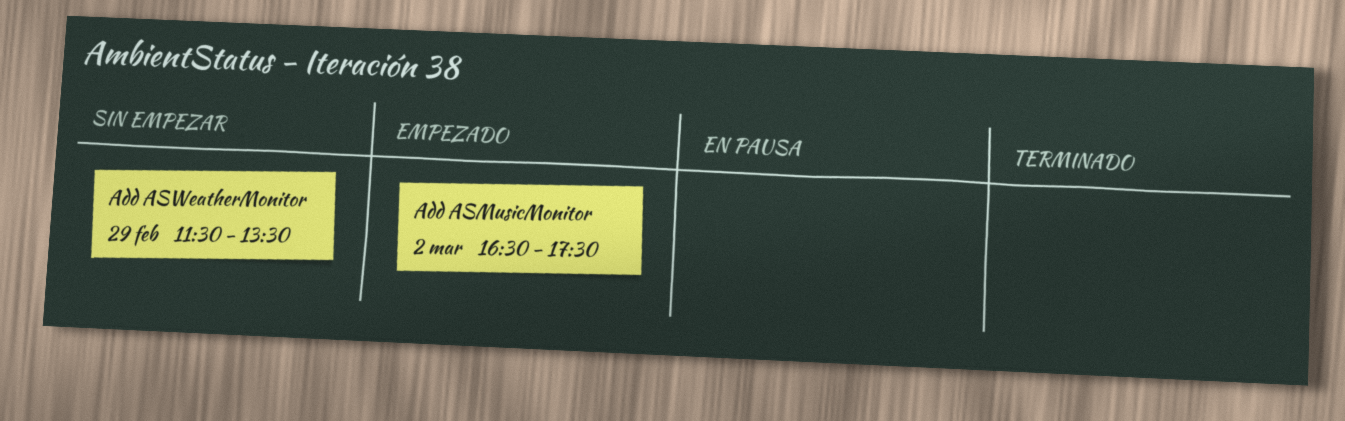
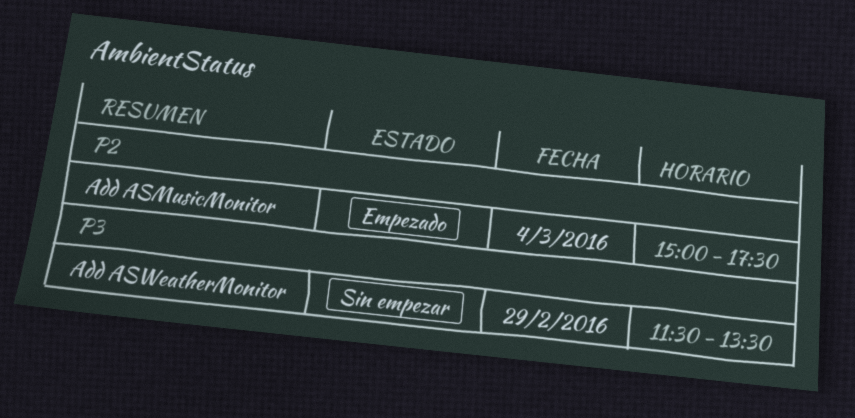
Add ASMusicMonitor, day: Mar 2 -> Mar 4
Add ASMusicMonitor, begins: 16:30 -> 15:00

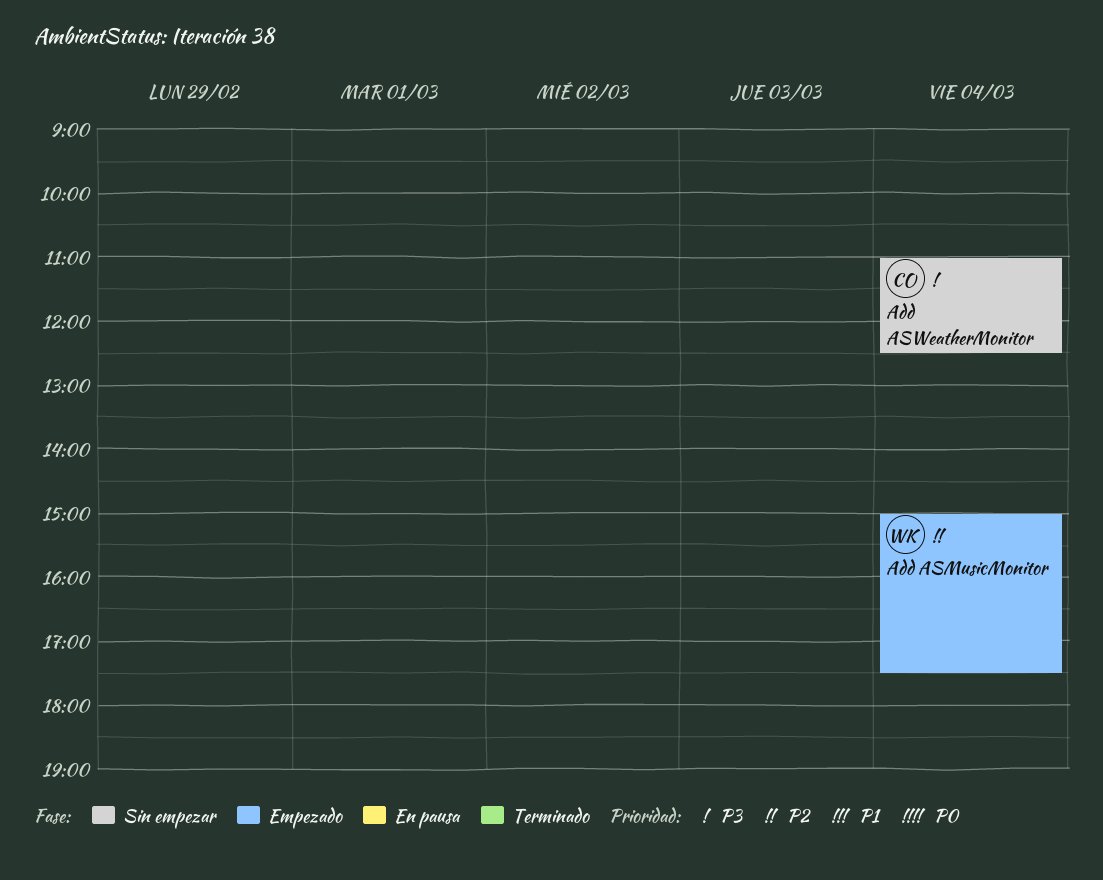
Add ASWeatherMonitor, day: Feb 29 -> Mar 4
Add ASWeatherMonitor, begins: 11:30 -> 11:00
Add ASWeatherMonitor, ends: 13:30 -> 12:30

